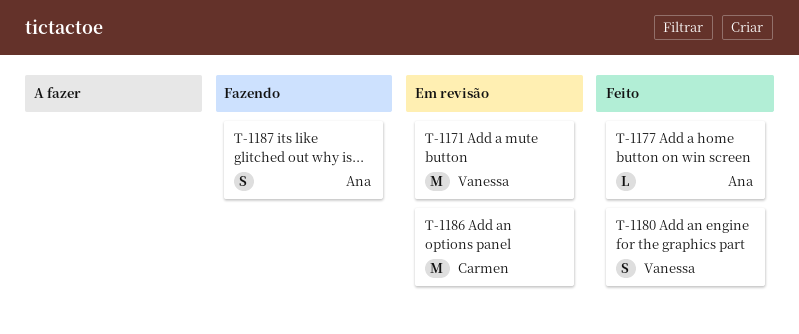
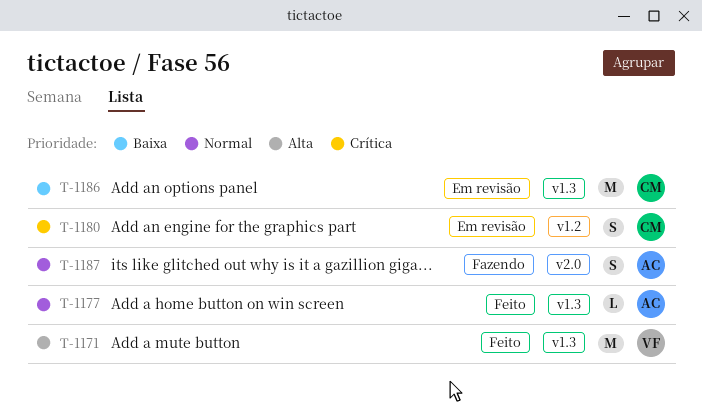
T-1171, status: Em revisão -> Feito
T-1180, status: Feito -> Em revisão
T-1180, owner: Vanessa -> Carmen

